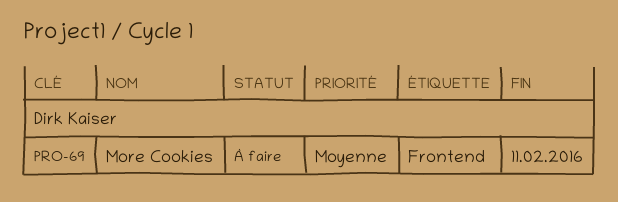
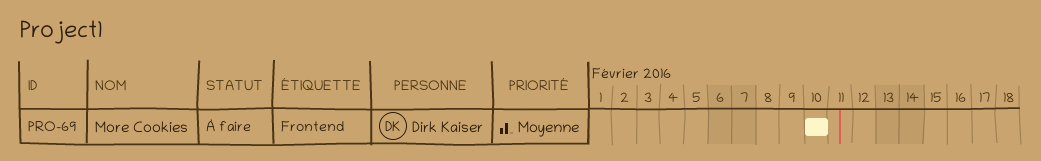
PRO-69, due: Feb 11 -> Feb 10

